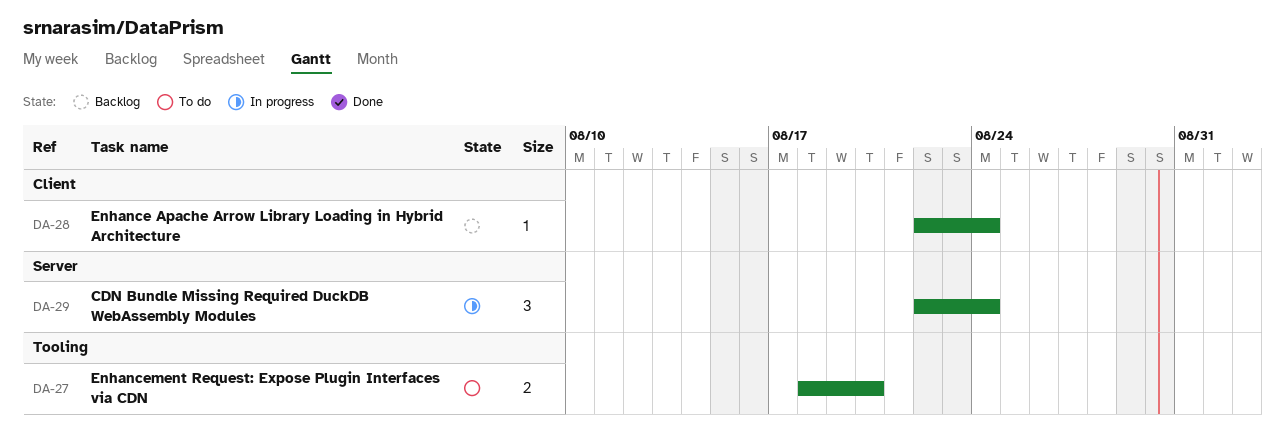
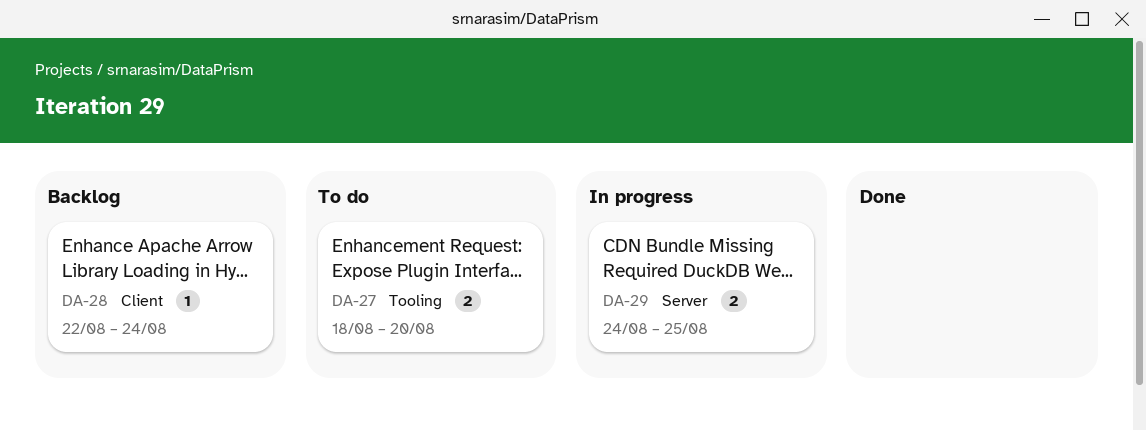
DA-29, estimate: 3 -> 2
DA-29, start: Aug 22 -> Aug 24
DA-29, due: Aug 24 -> Aug 25

